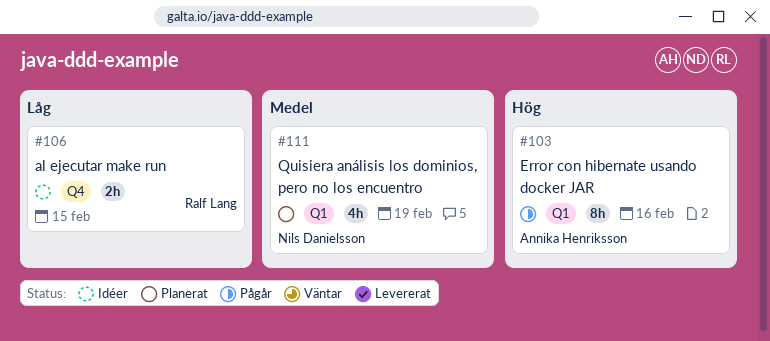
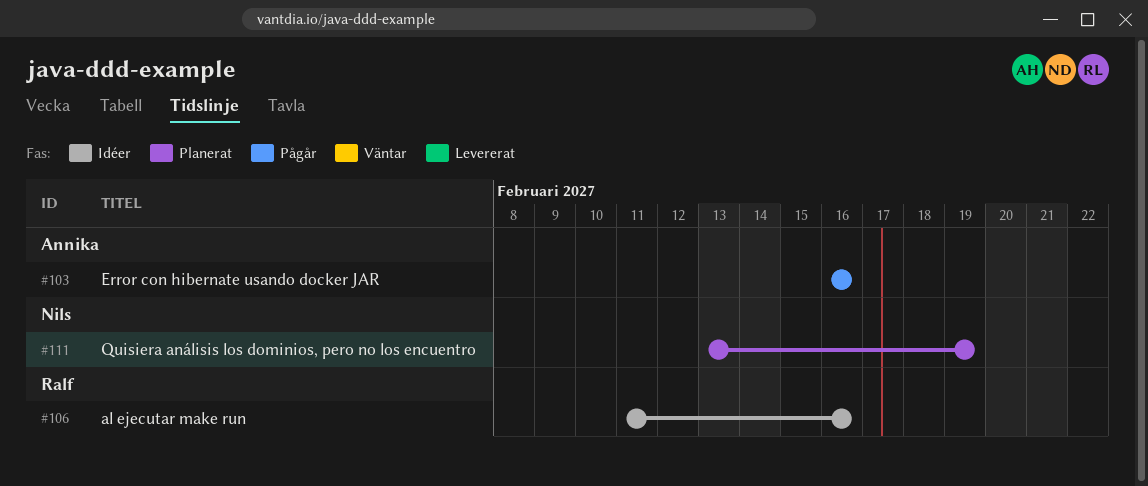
#106, due: Feb 15 -> Feb 16

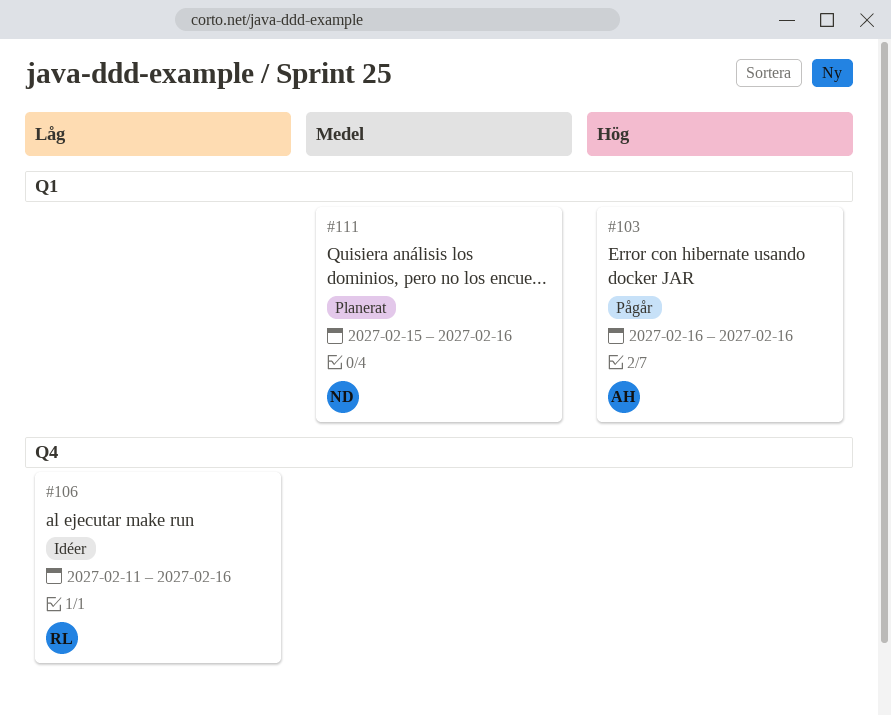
#111, start: Feb 13 -> Feb 15
#111, due: Feb 19 -> Feb 16

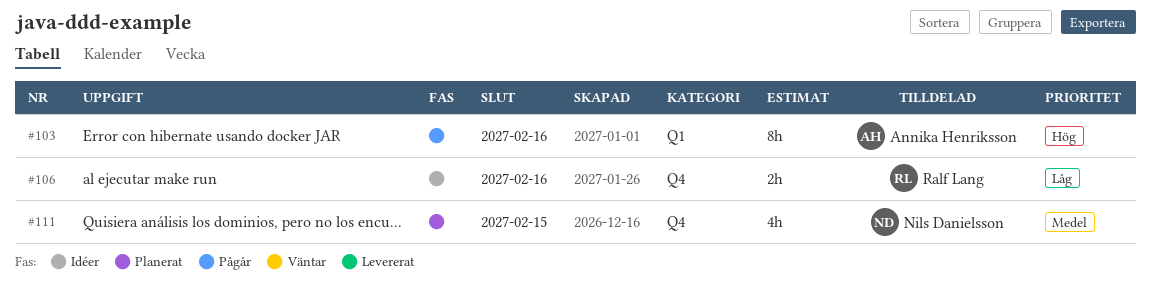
#111, label: Q1 -> Q4
#111, due: Feb 16 -> Feb 15

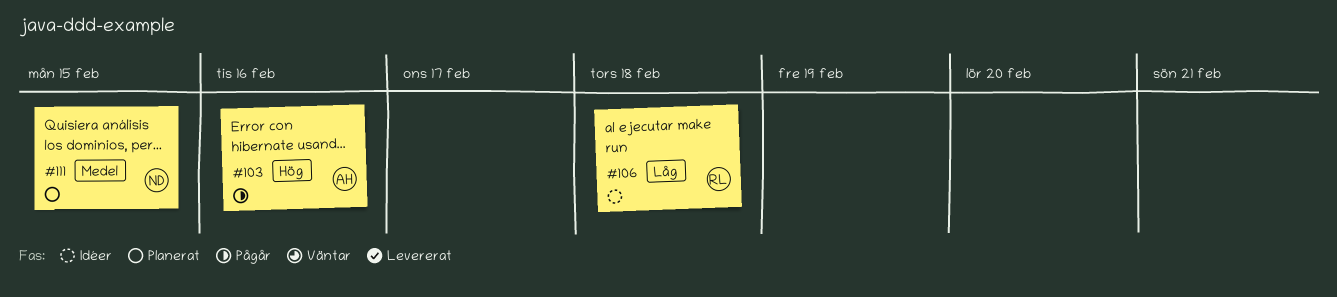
#106, due: Feb 16 -> Feb 18

